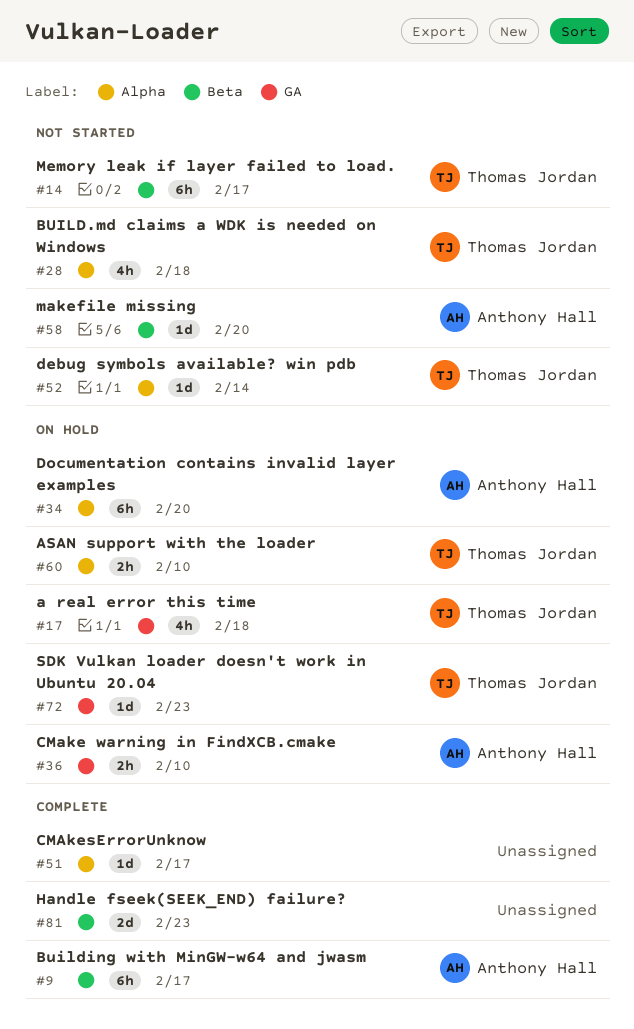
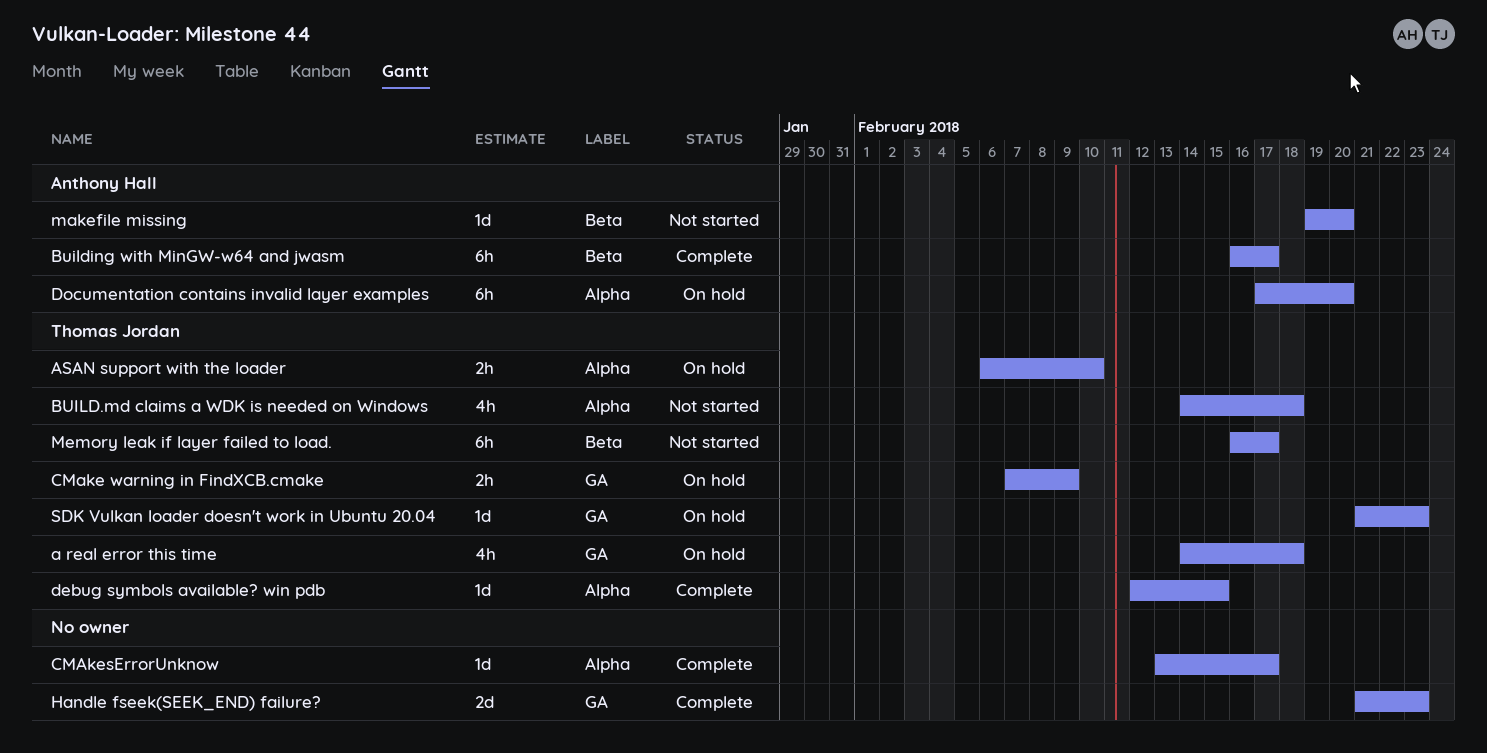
CMake warning in FindXCB.cmake, owner: Anthony Hall -> Thomas Jordan
CMake warning in FindXCB.cmake, due: Feb 10 -> Feb 9
debug symbols available? win pdb, status: Not started -> Complete
debug symbols available? win pdb, due: Feb 14 -> Feb 15
Handle fseek(SEEK_END) failure?, label: Beta -> GA

